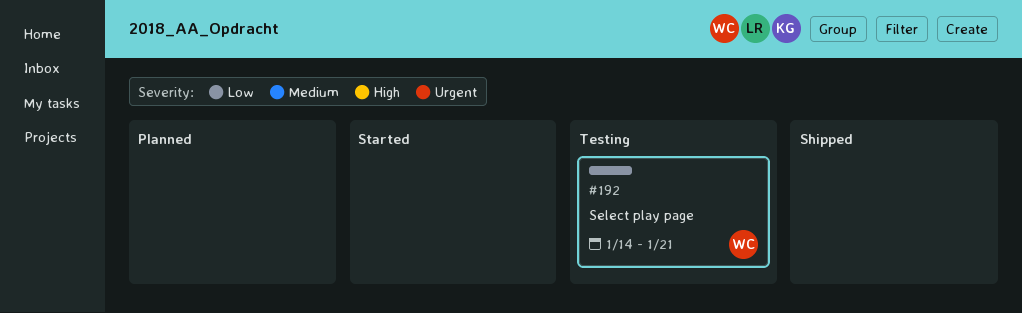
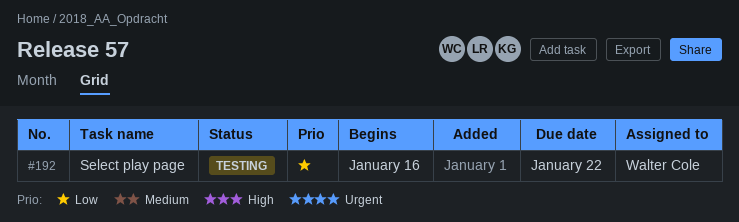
#192, start: Jan 14 -> Jan 16
#192, due: Jan 21 -> Jan 22

